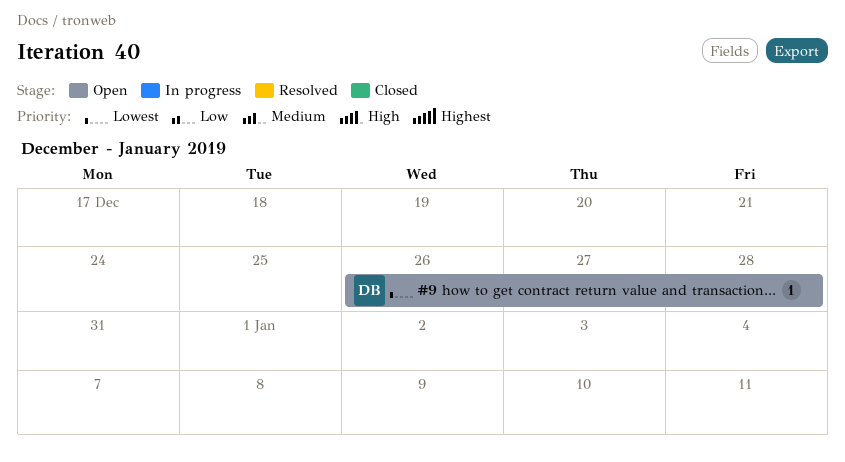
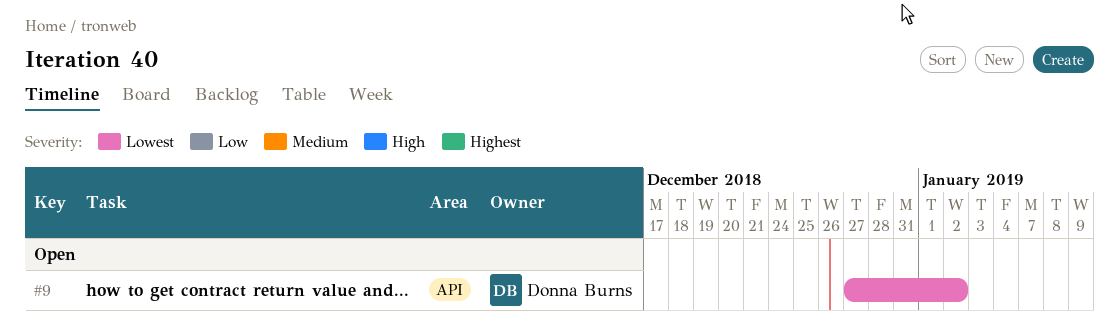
#9, start: Dec 26 -> Dec 27
#9, due: Dec 28 -> Jan 2

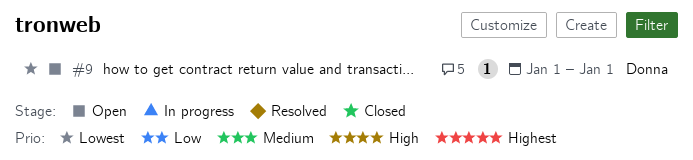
#9, start: Dec 27 -> Jan 1
#9, due: Jan 2 -> Jan 1

